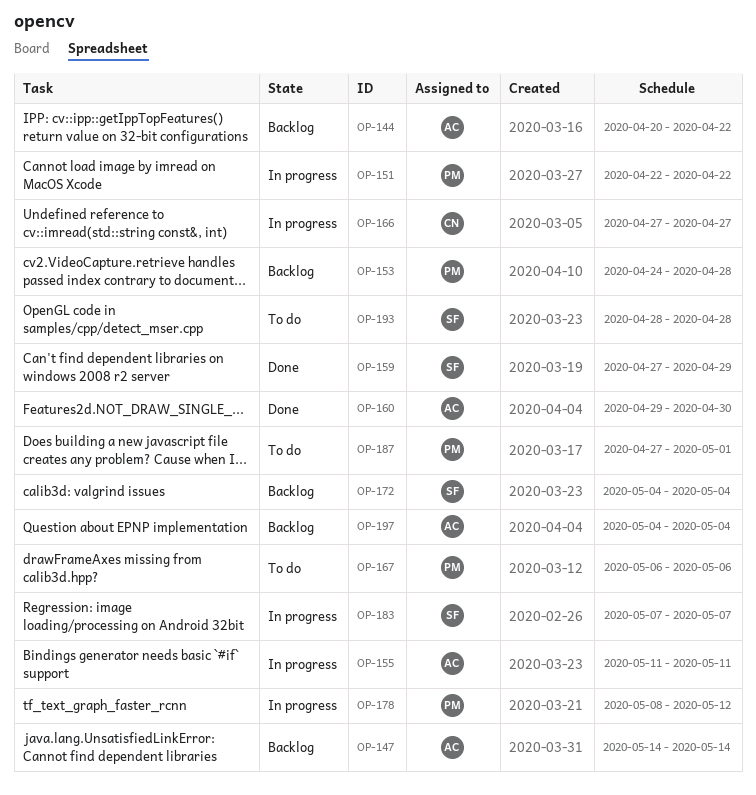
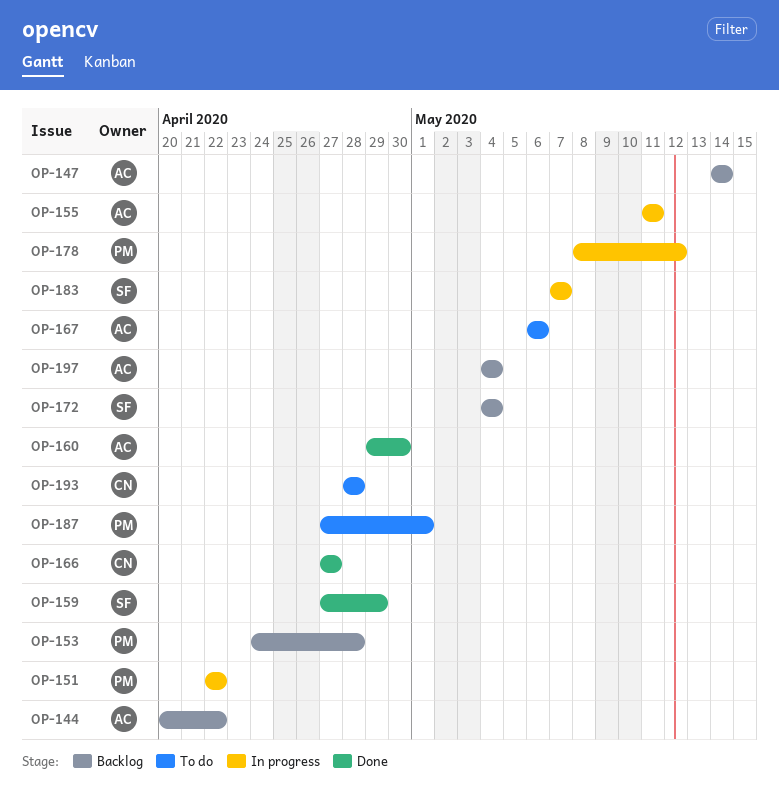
OP-166, status: In progress -> Done
OP-167, owner: PM -> AC
OP-193, owner: SF -> CN

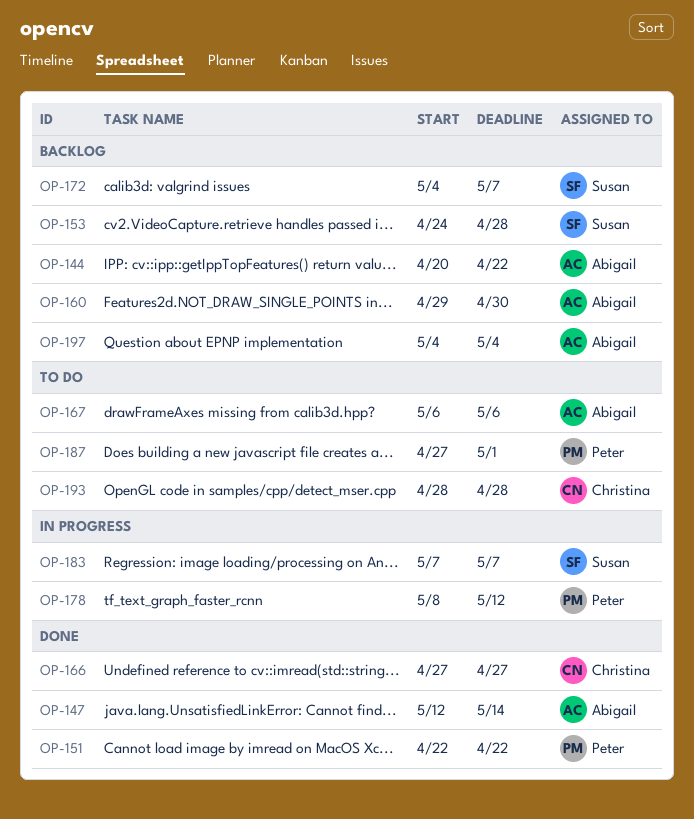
OP-147, status: Backlog -> Done
OP-147, start: May 14 -> May 12
OP-151, status: In progress -> Done
OP-153, owner: Peter -> Susan
OP-155: present -> none
OP-159: present -> none
OP-160, status: Done -> Backlog
OP-172, due: May 4 -> May 7

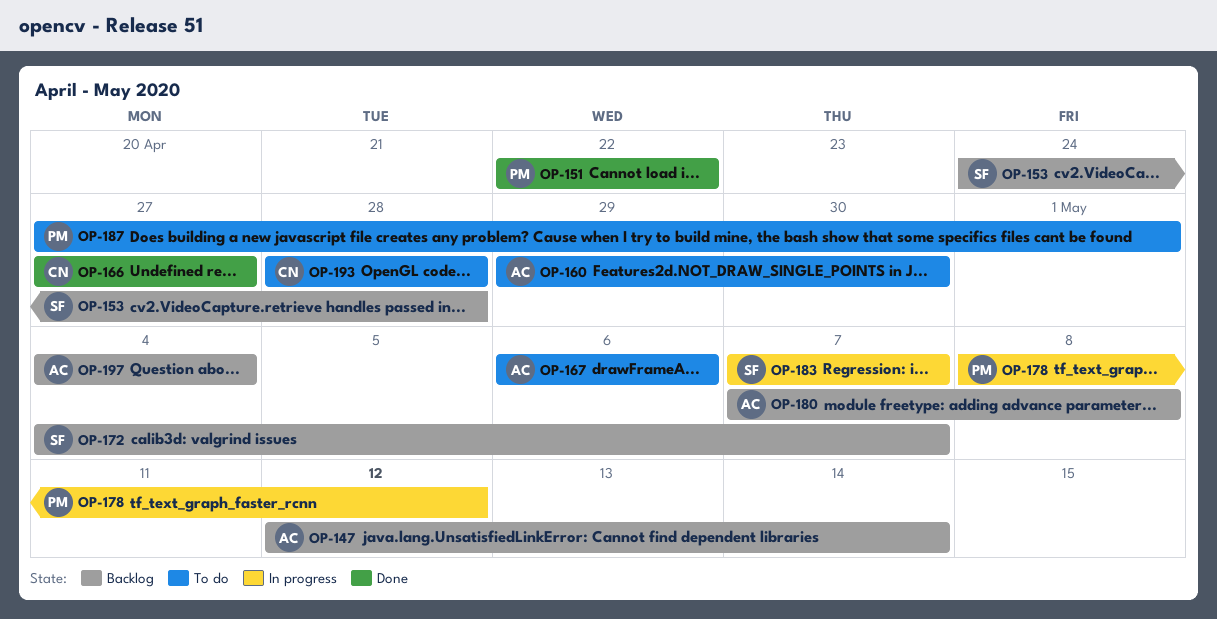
OP-144: present -> none
OP-147, status: Done -> Backlog
OP-160, status: Backlog -> To do
OP-180: none -> present

